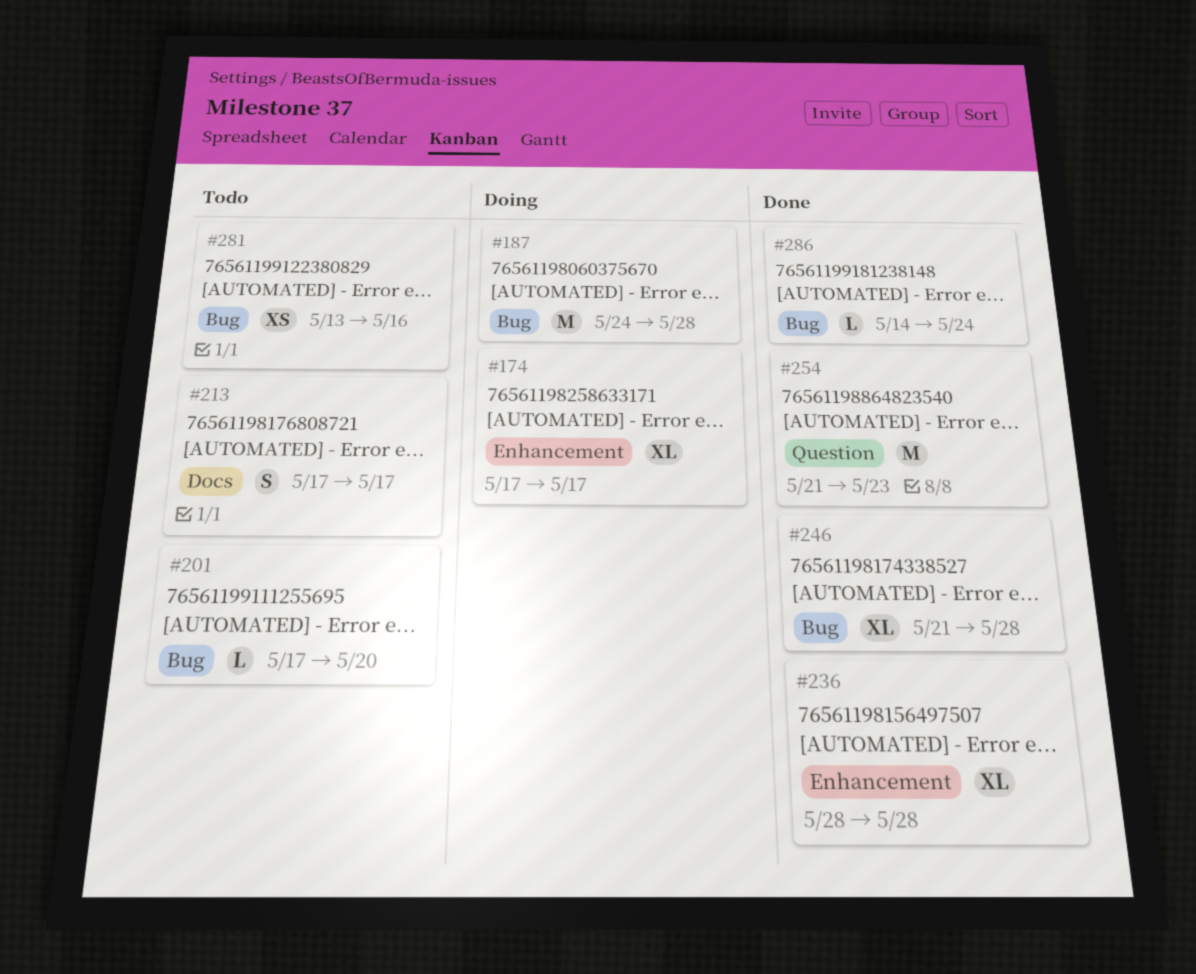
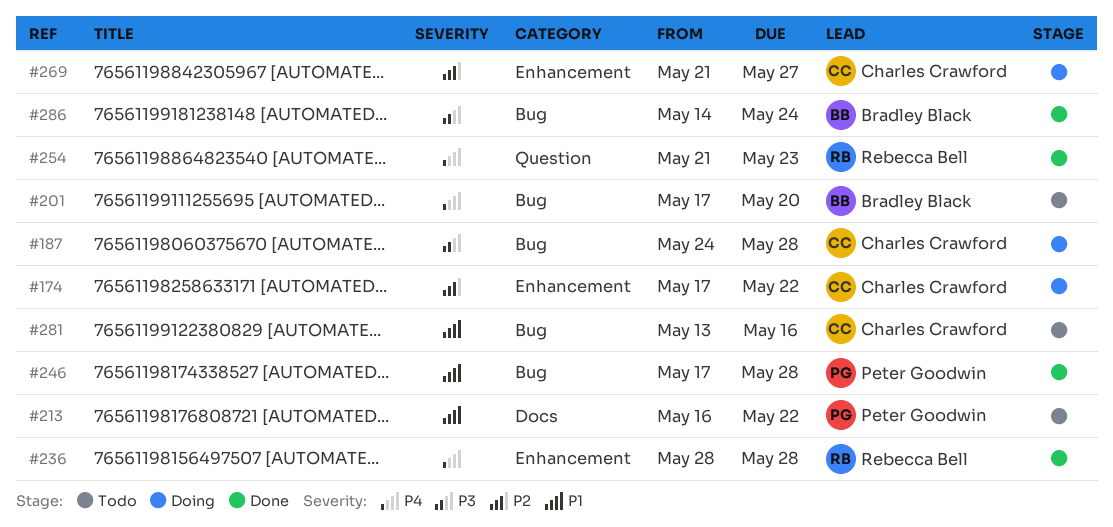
#174, due: May 17 -> May 22
#213, start: May 17 -> May 16
#213, due: May 17 -> May 22
#246, start: May 21 -> May 17
#269: none -> present

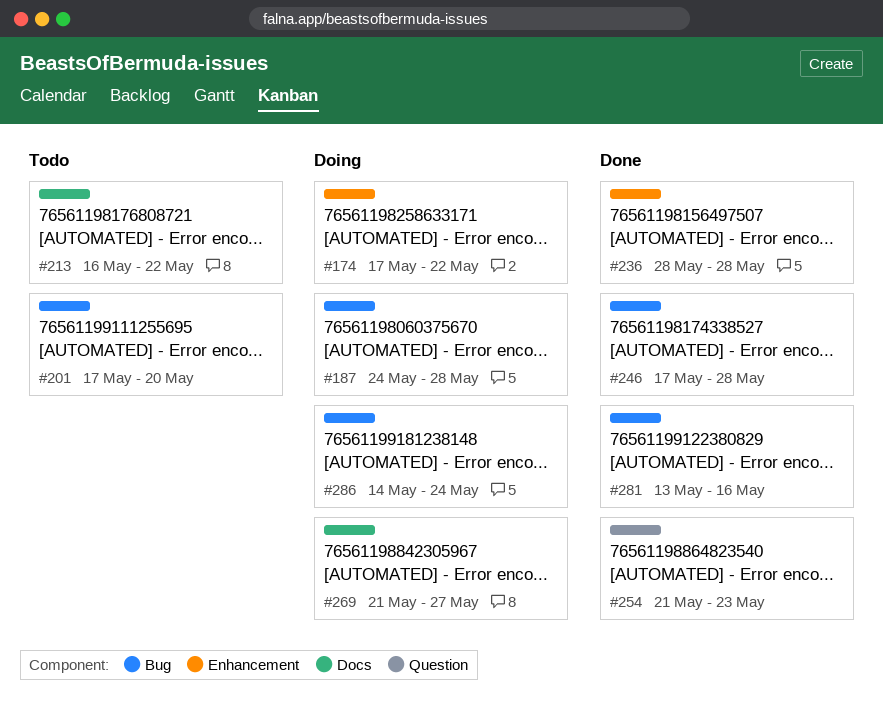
#269, label: Enhancement -> Docs
#281, status: Todo -> Done
#286, status: Done -> Doing

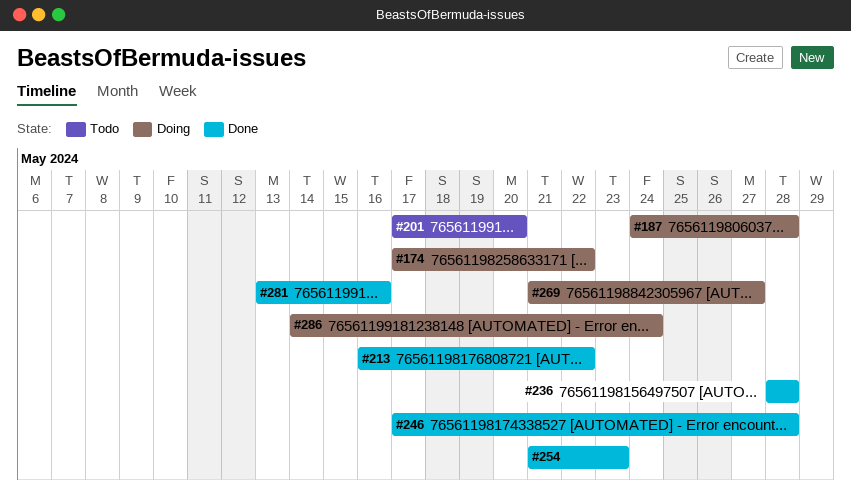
#213, status: Todo -> Done

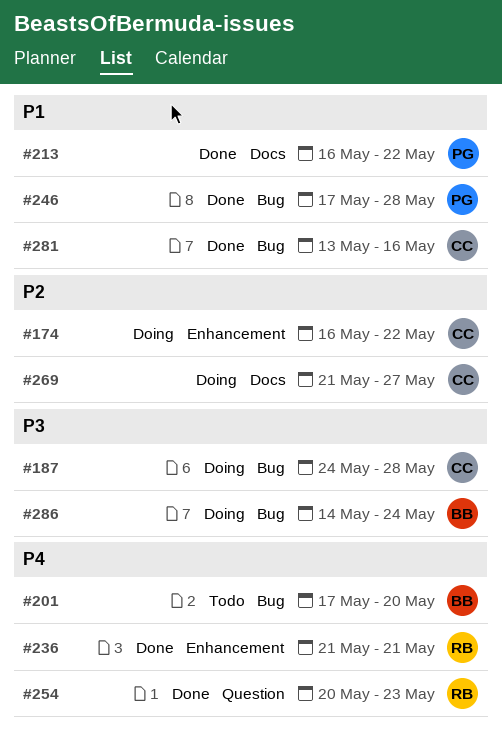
#174, start: May 17 -> May 16
#236, start: May 28 -> May 21
#236, due: May 28 -> May 21
#254, start: May 21 -> May 20

